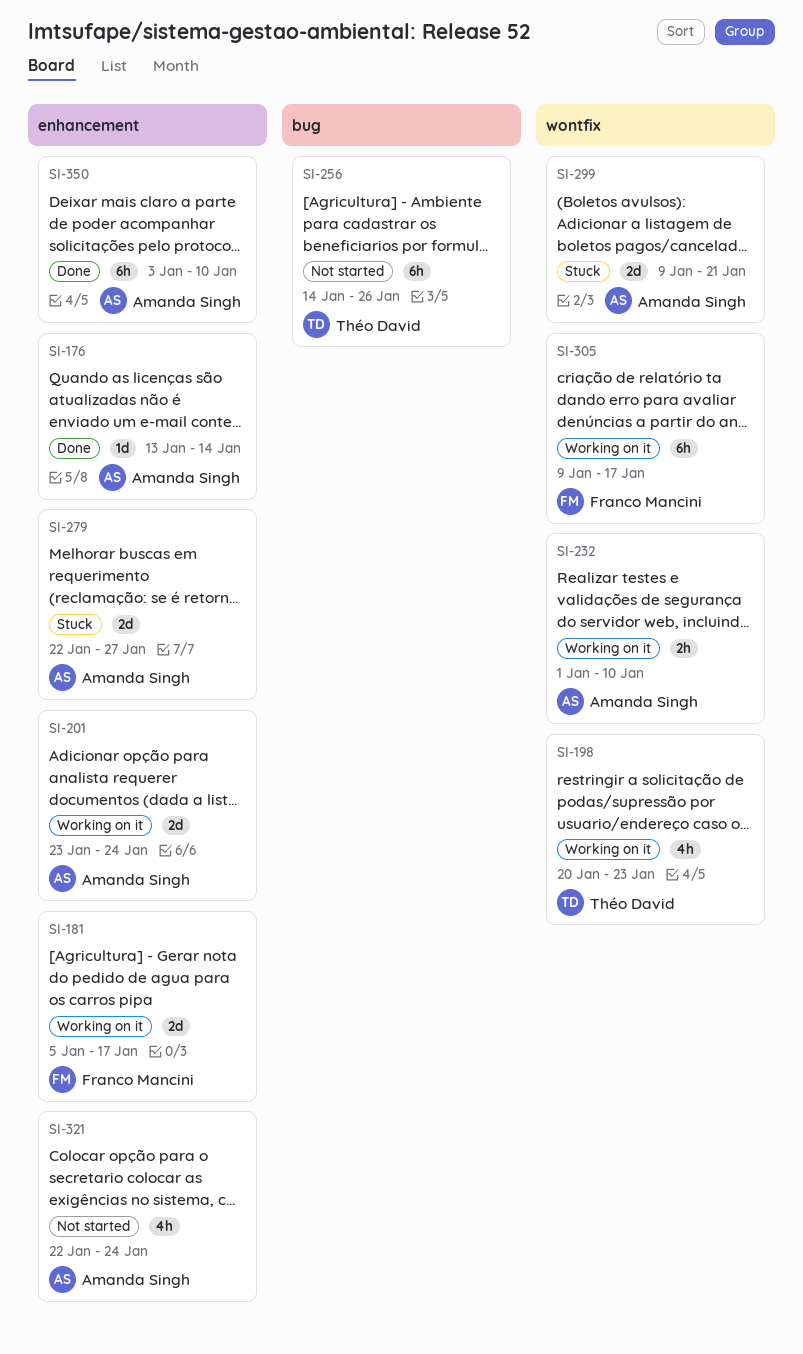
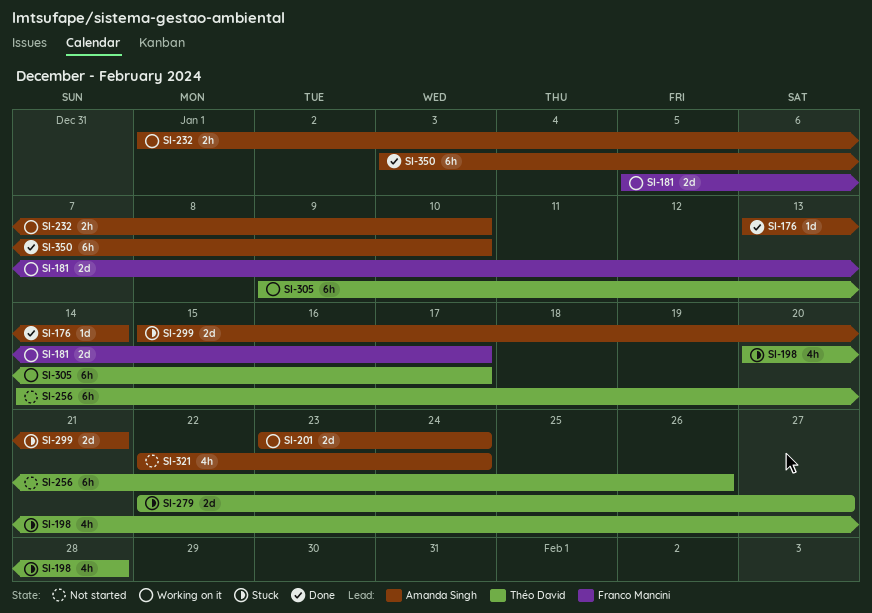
SI-198, status: Working on it -> Stuck
SI-198, due: Jan 23 -> Jan 28
SI-279, owner: Amanda Singh -> Théo David
SI-299, start: Jan 9 -> Jan 15
SI-305, owner: Franco Mancini -> Théo David

